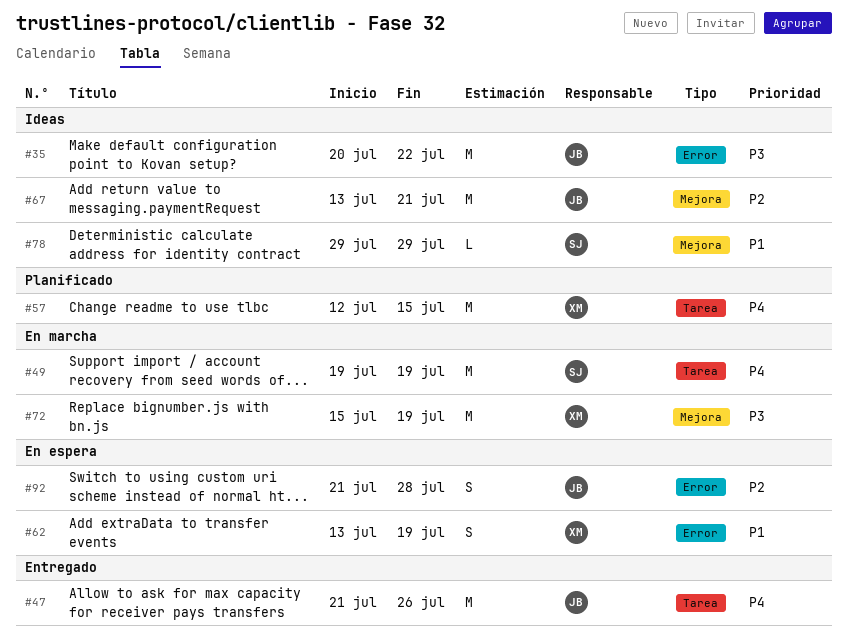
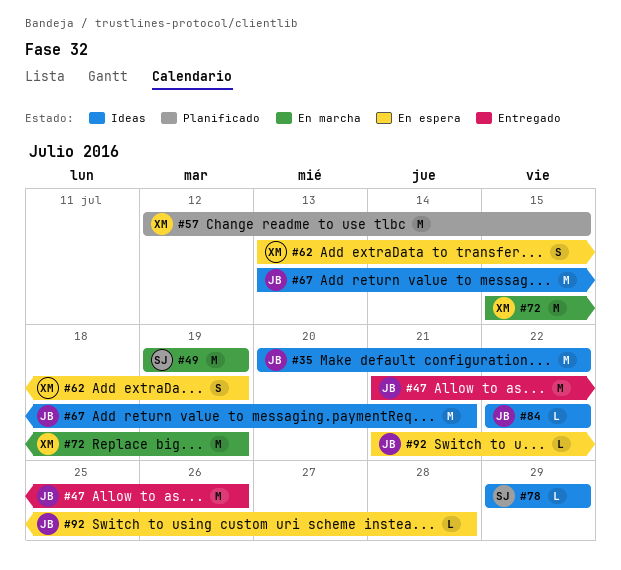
#84: none -> present
#92, estimate: S -> L

